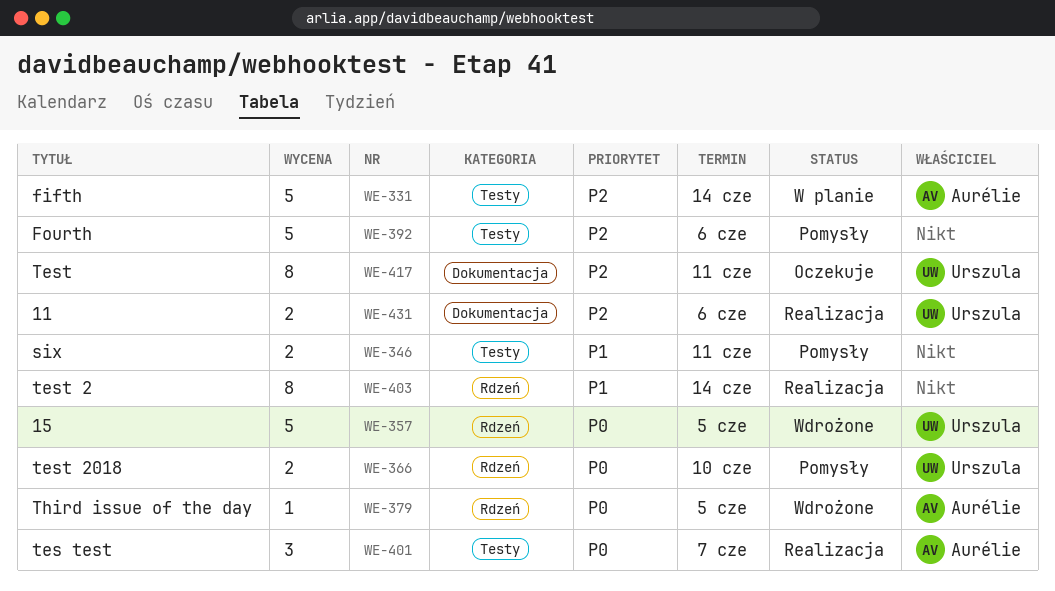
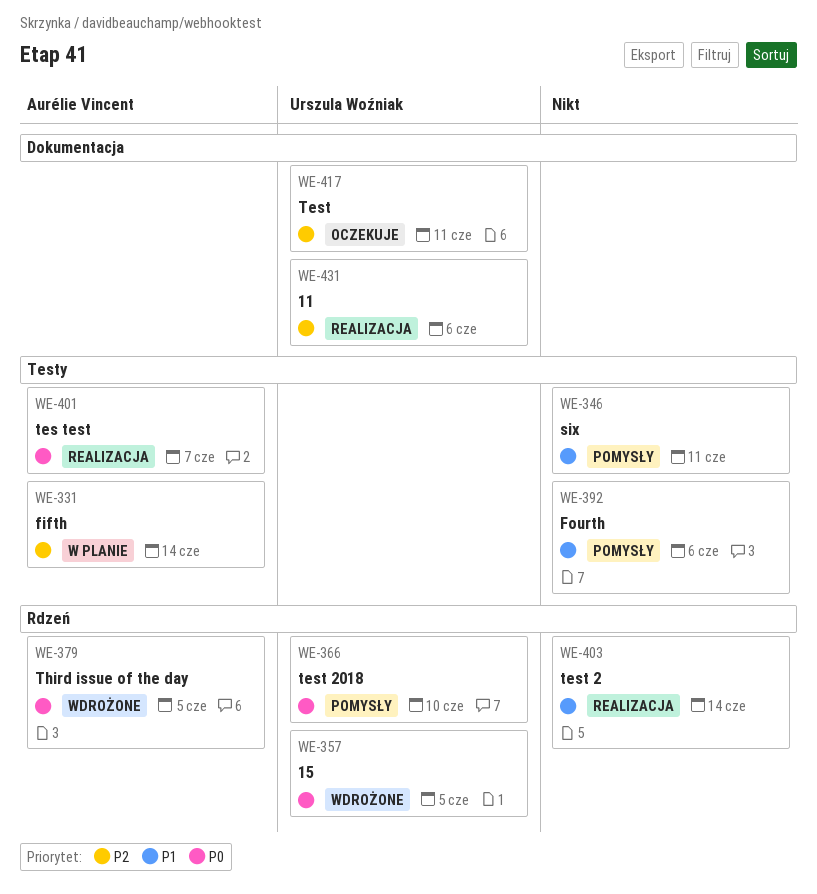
WE-392, priority: P2 -> P1

